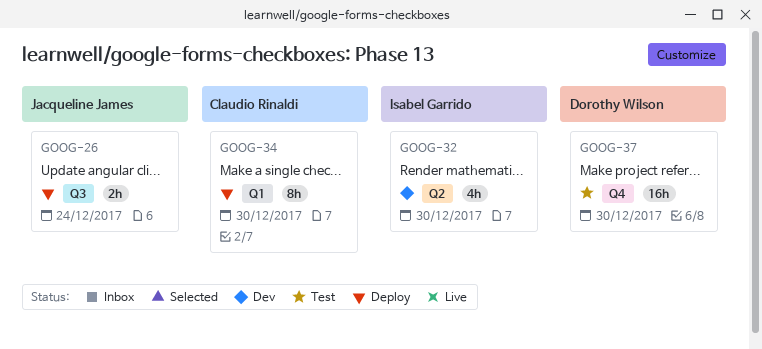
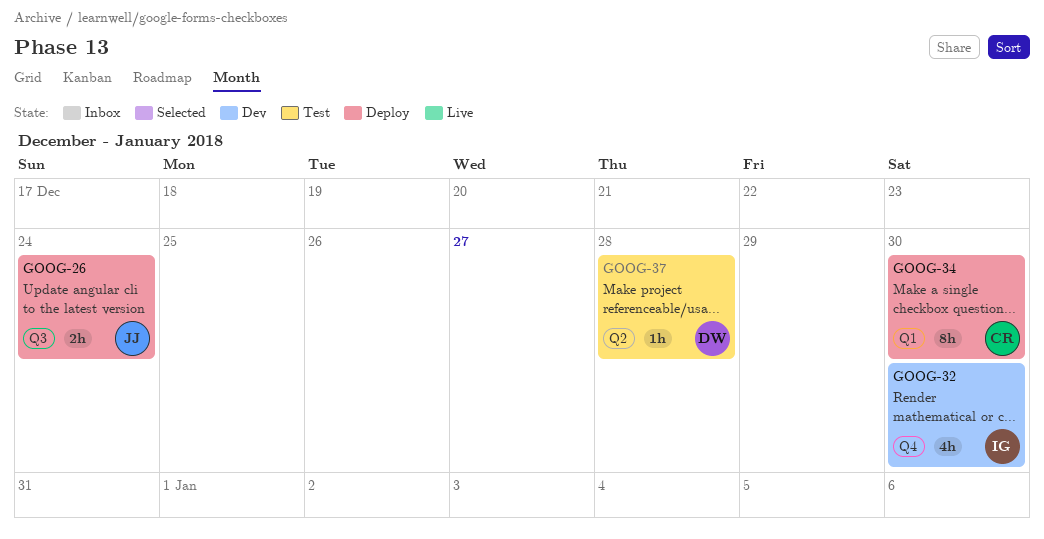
GOOG-32, label: Q2 -> Q4
GOOG-37, label: Q4 -> Q2
GOOG-37, estimate: 16h -> 1h
GOOG-37, due: Dec 30 -> Dec 28

